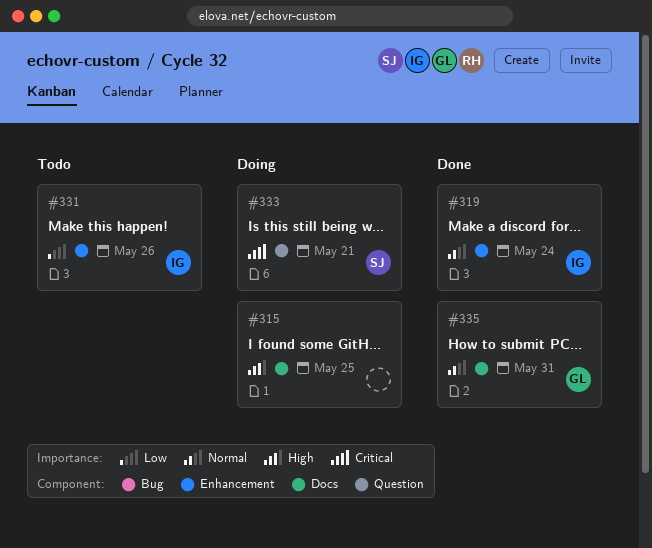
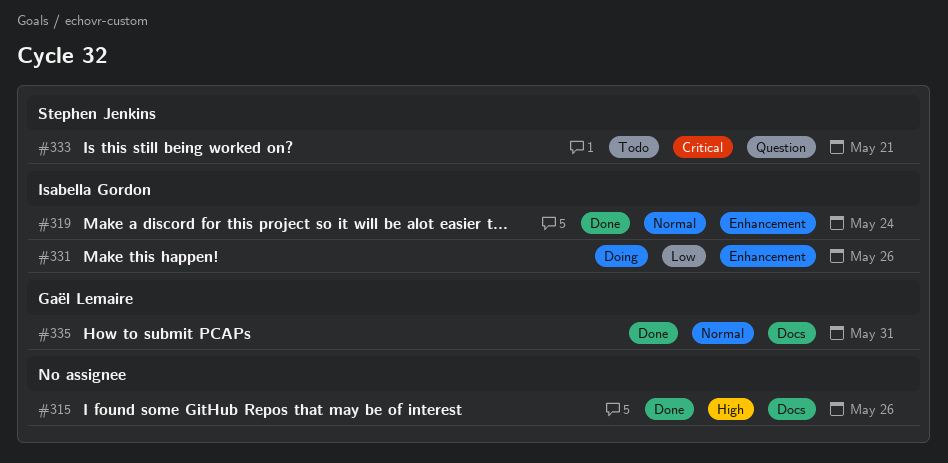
#315, status: Doing -> Done
#315, due: May 25 -> May 26
#331, status: Todo -> Doing
#333, status: Doing -> Todo

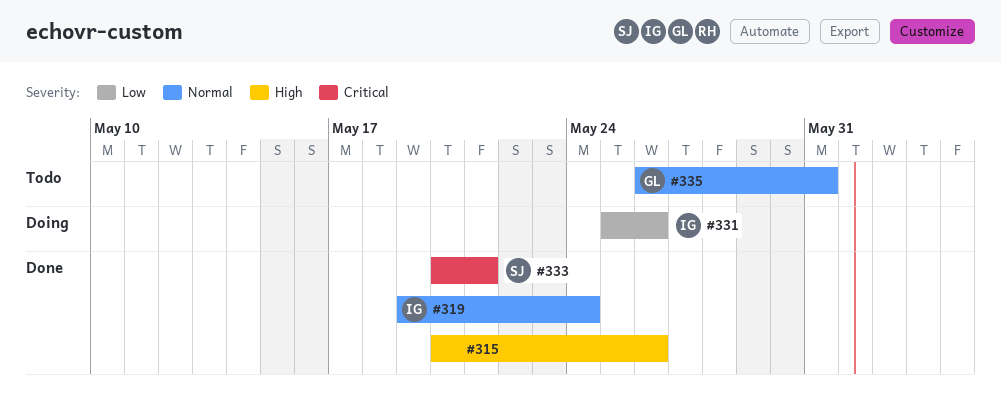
#333, status: Todo -> Done
#335, status: Done -> Todo

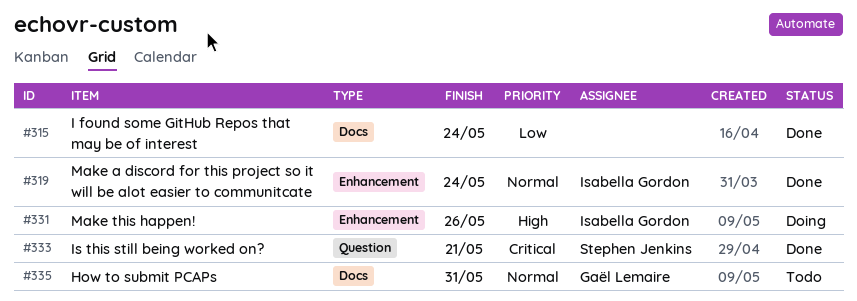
#315, priority: High -> Low
#315, due: May 26 -> May 24
#331, priority: Low -> High

